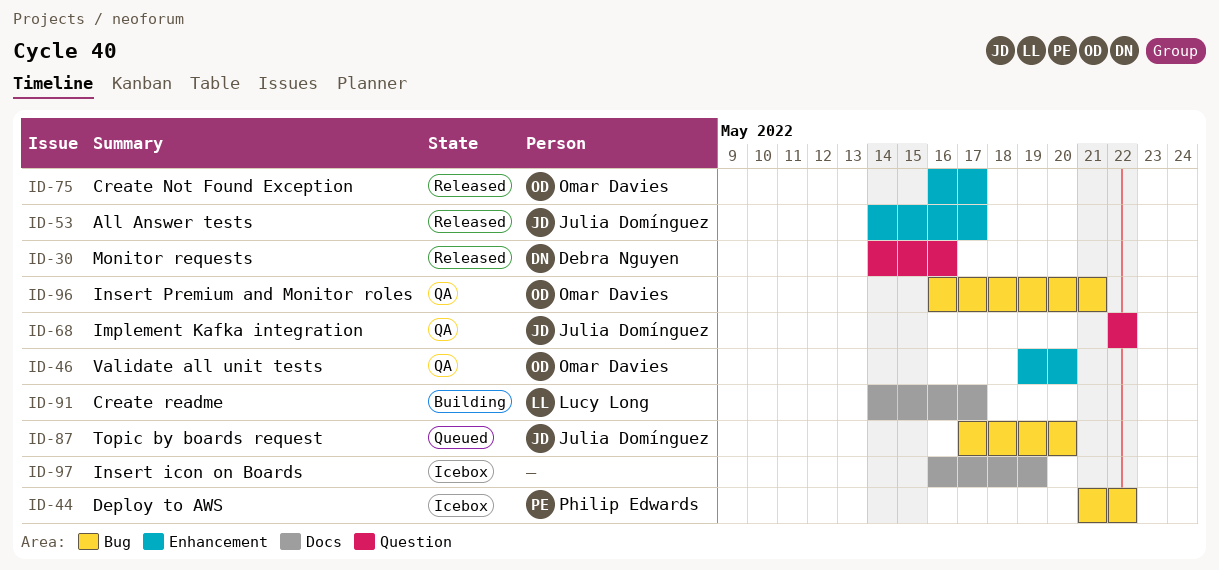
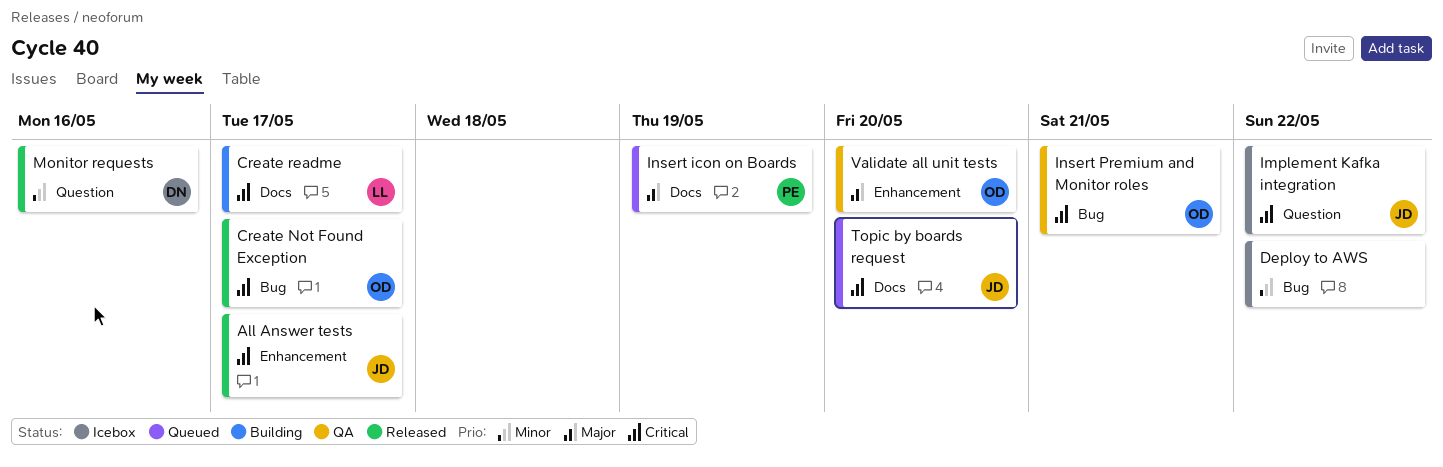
Create Not Found Exception, label: Enhancement -> Bug
Deploy to AWS, owner: Philip Edwards -> none
Implement Kafka integration, status: QA -> Icebox
Insert icon on Boards, status: Icebox -> Queued
Insert icon on Boards, owner: none -> Philip Edwards
Topic by boards request, label: Bug -> Docs

